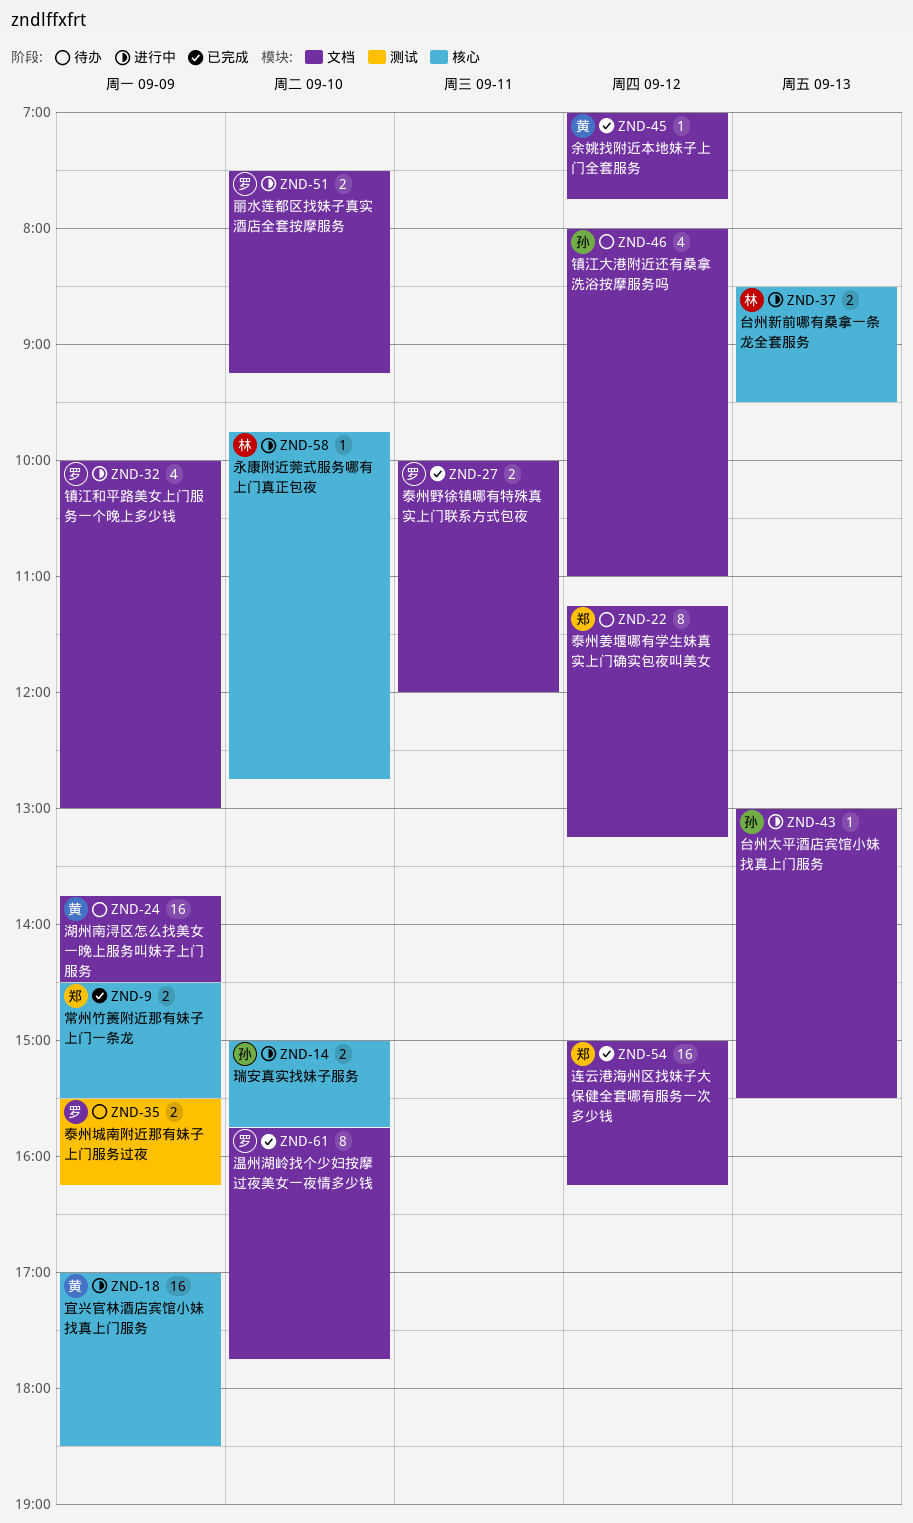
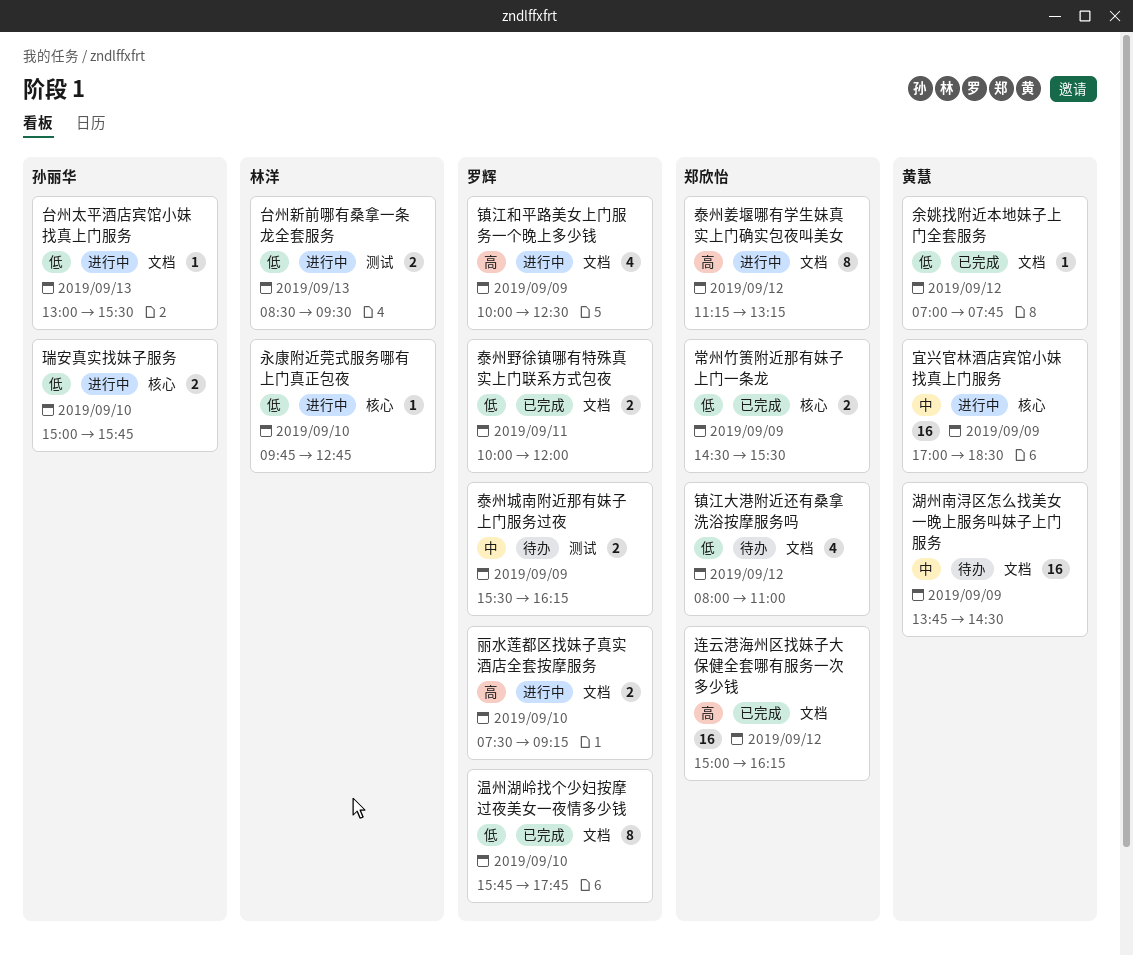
台州新前哪有桑拿一条龙全套服务, label: 核心 -> 测试
泰州姜堰哪有学生妹真实上门确实包夜叫美女, status: 待办 -> 进行中
镇江和平路美女上门服务一个晚上多少钱, ends: 13:00 -> 12:30
镇江大港附近还有桑拿洗浴按摩服务吗, owner: 孙丽华 -> 郑欣怡

